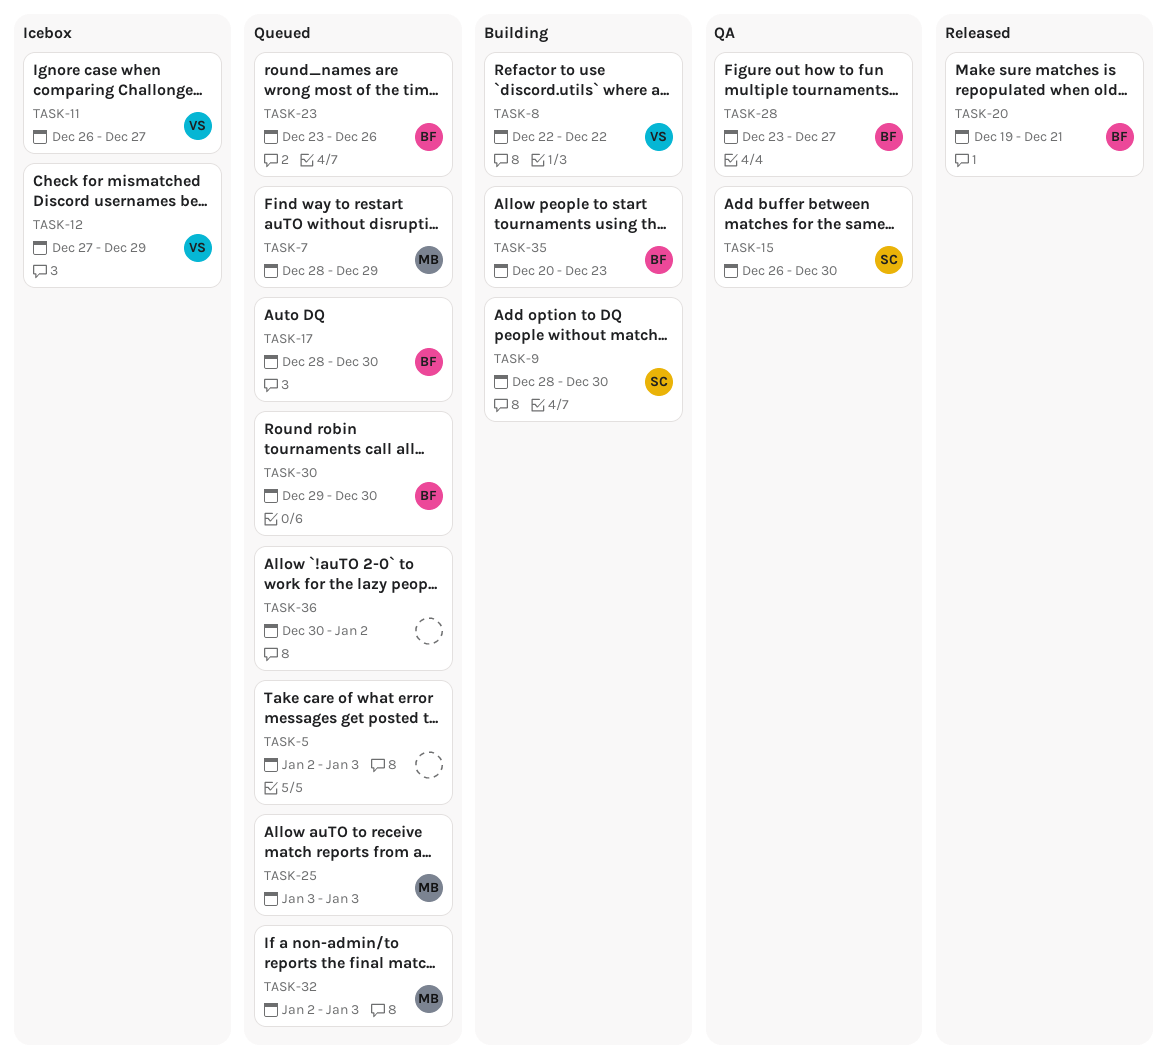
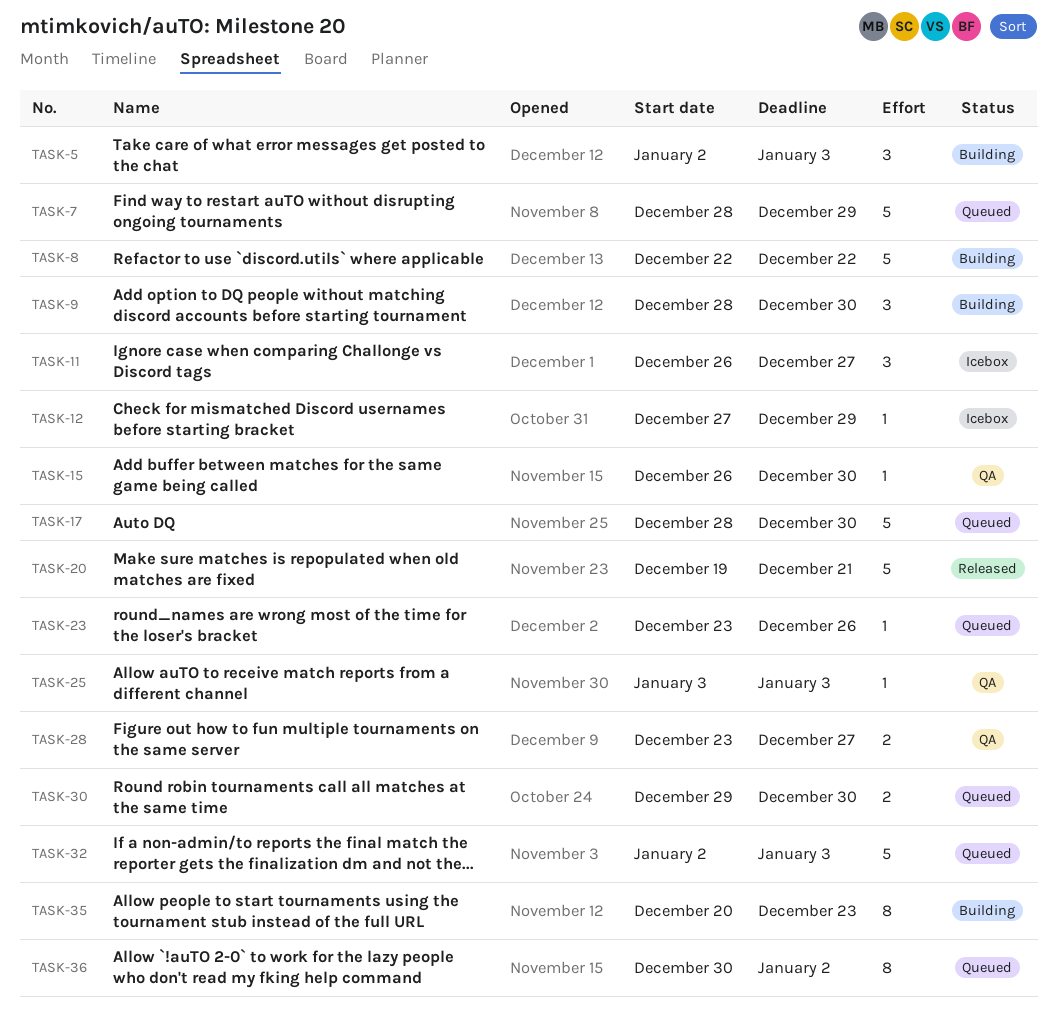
TASK-5, status: Queued -> Building
TASK-25, status: Queued -> QA

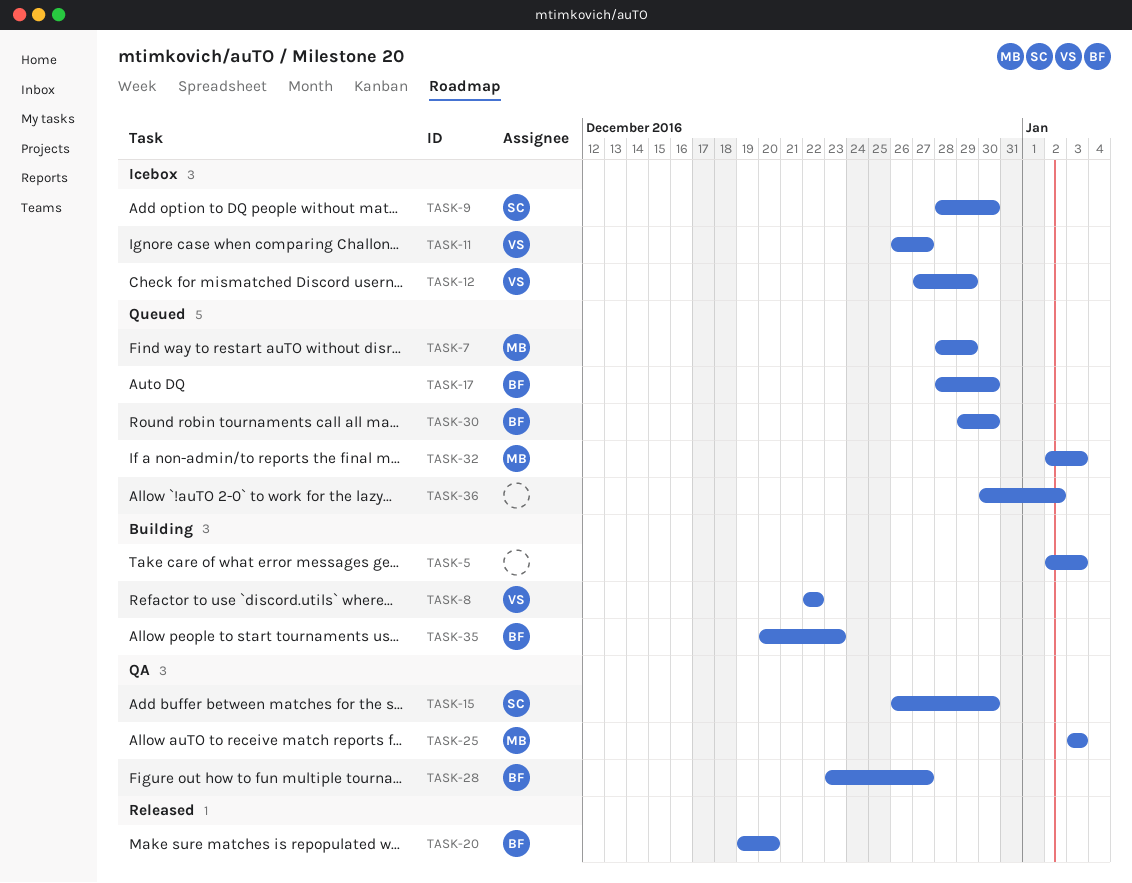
TASK-9, status: Building -> Icebox
TASK-20, due: Dec 21 -> Dec 20
TASK-23: present -> none

